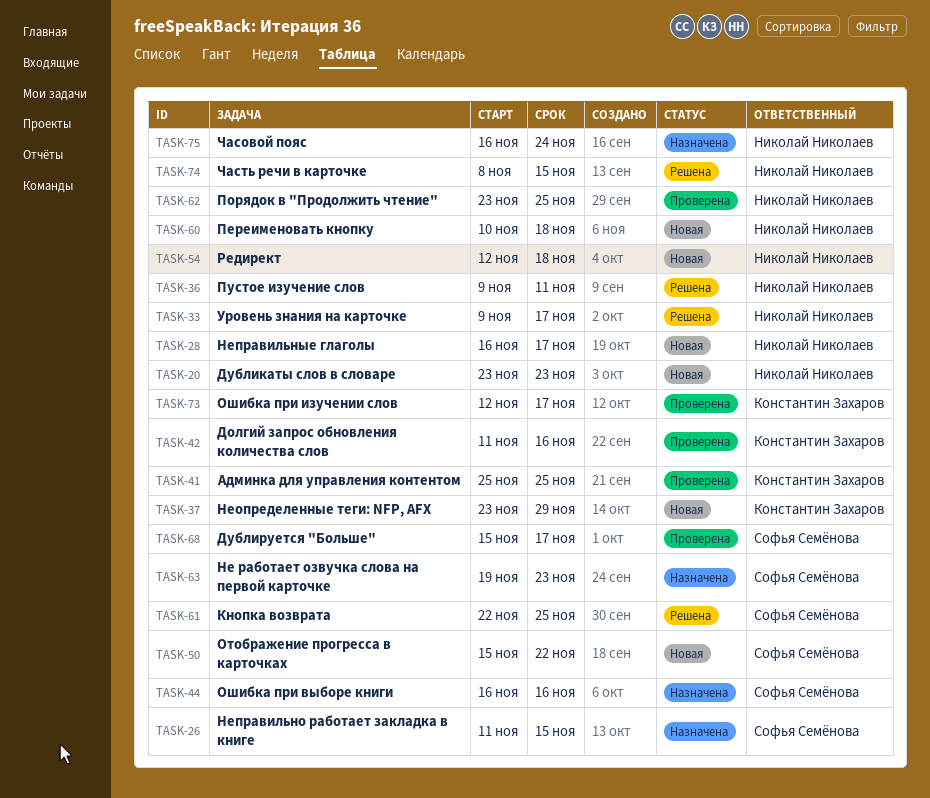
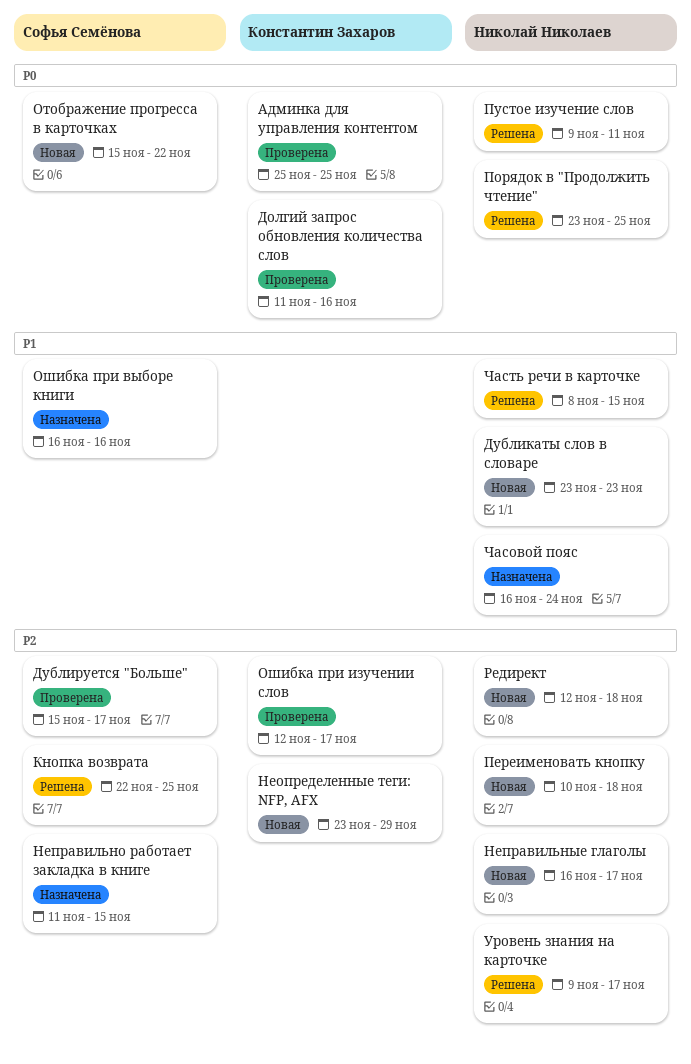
Не работает озвучка слова на первой карточке: present -> none
Порядок в "Продолжить чтение", status: Проверена -> Решена

